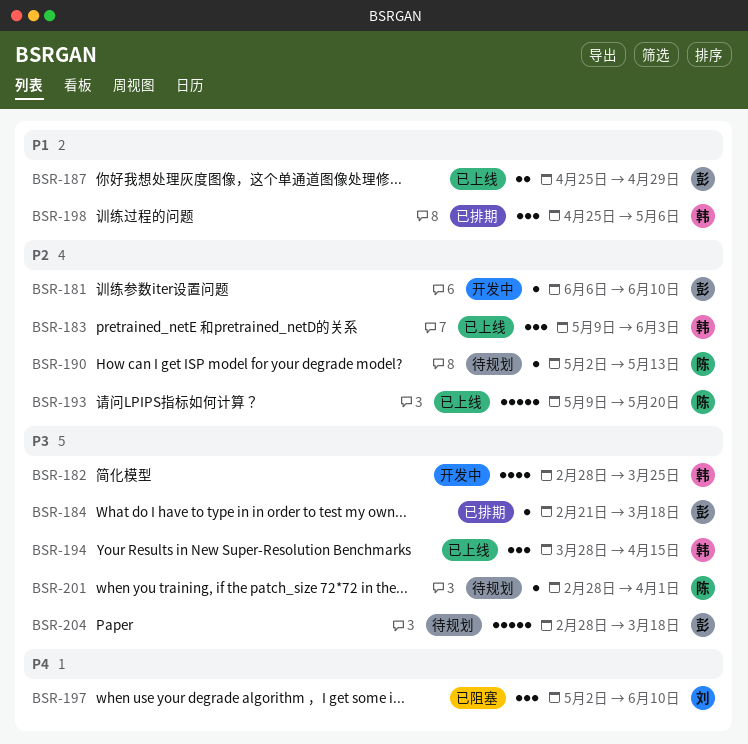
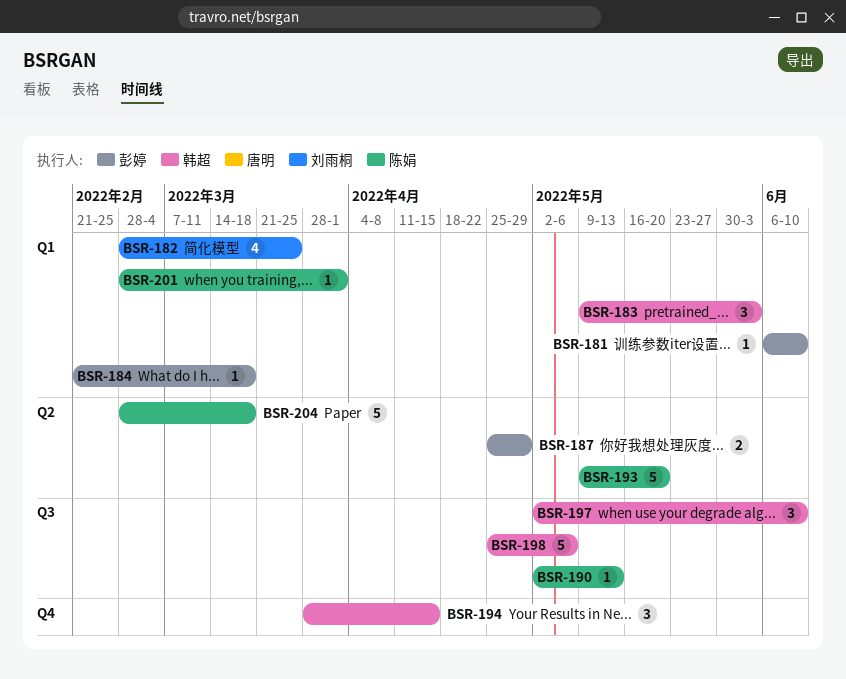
BSR-182, owner: 韩超 -> 刘雨桐
BSR-197, owner: 刘雨桐 -> 韩超
BSR-198, estimate: 3 -> 5
BSR-204, owner: 彭婷 -> 陈娟

